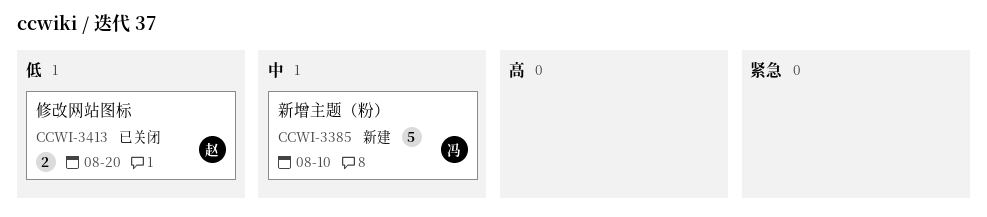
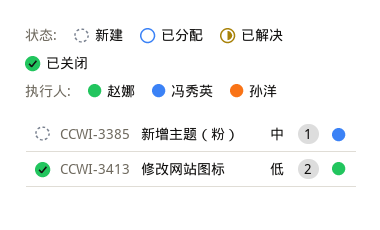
CCWI-3385, estimate: 5 -> 1

